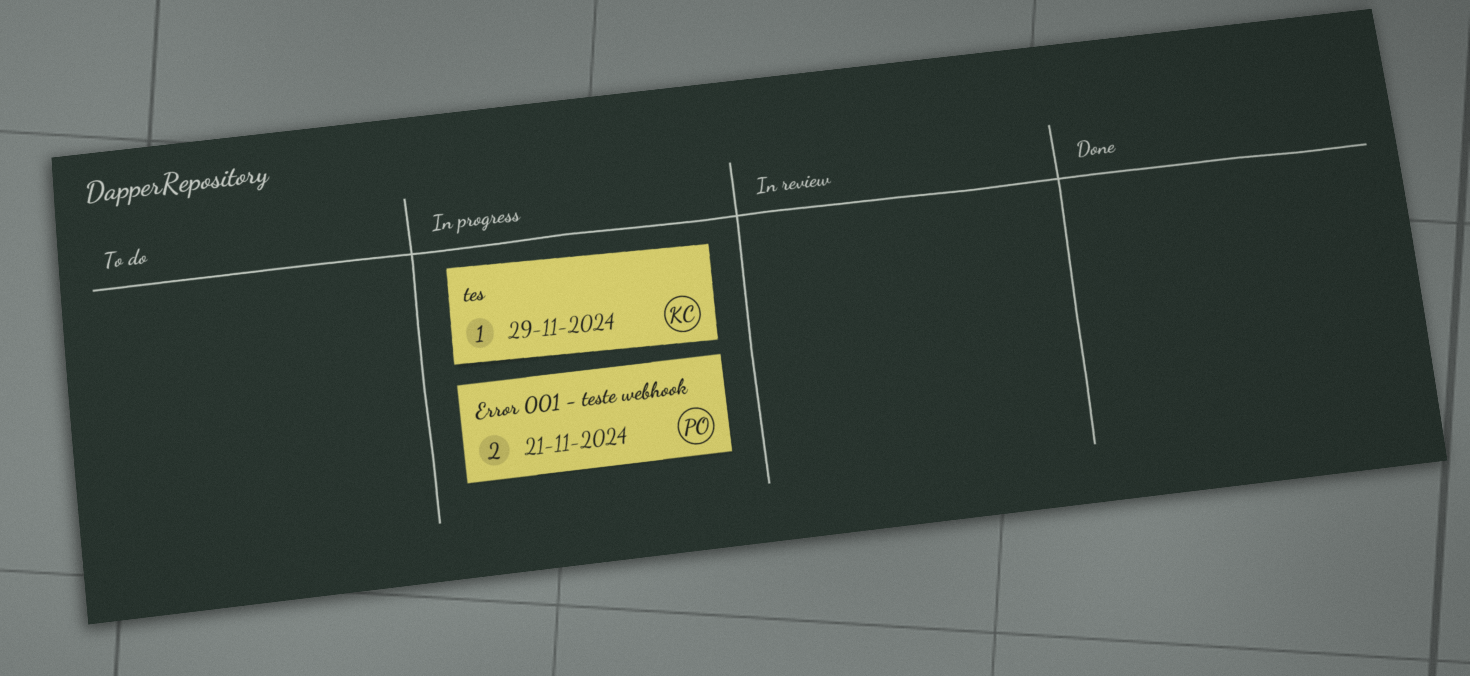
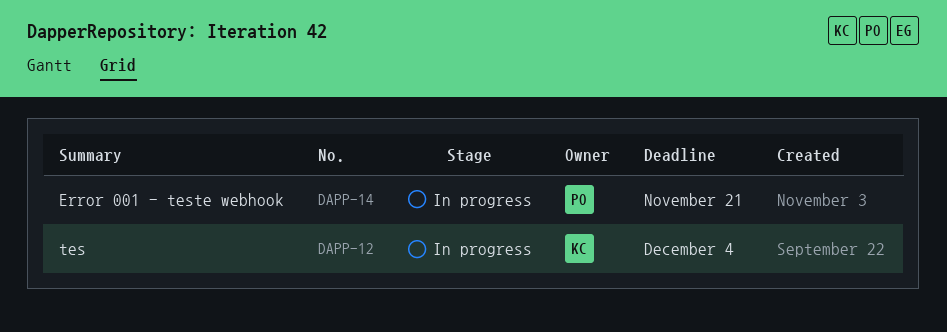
tes, due: Nov 29 -> Dec 4

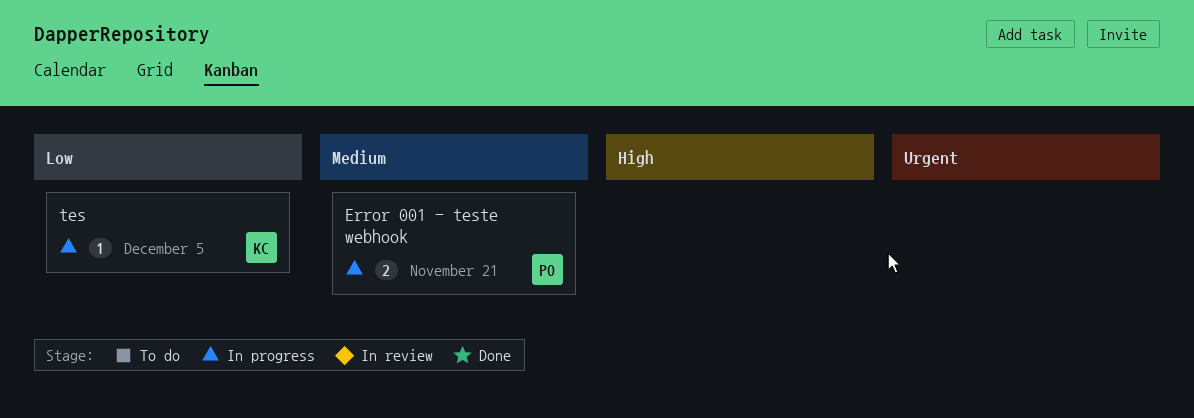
tes, due: Dec 4 -> Dec 5

